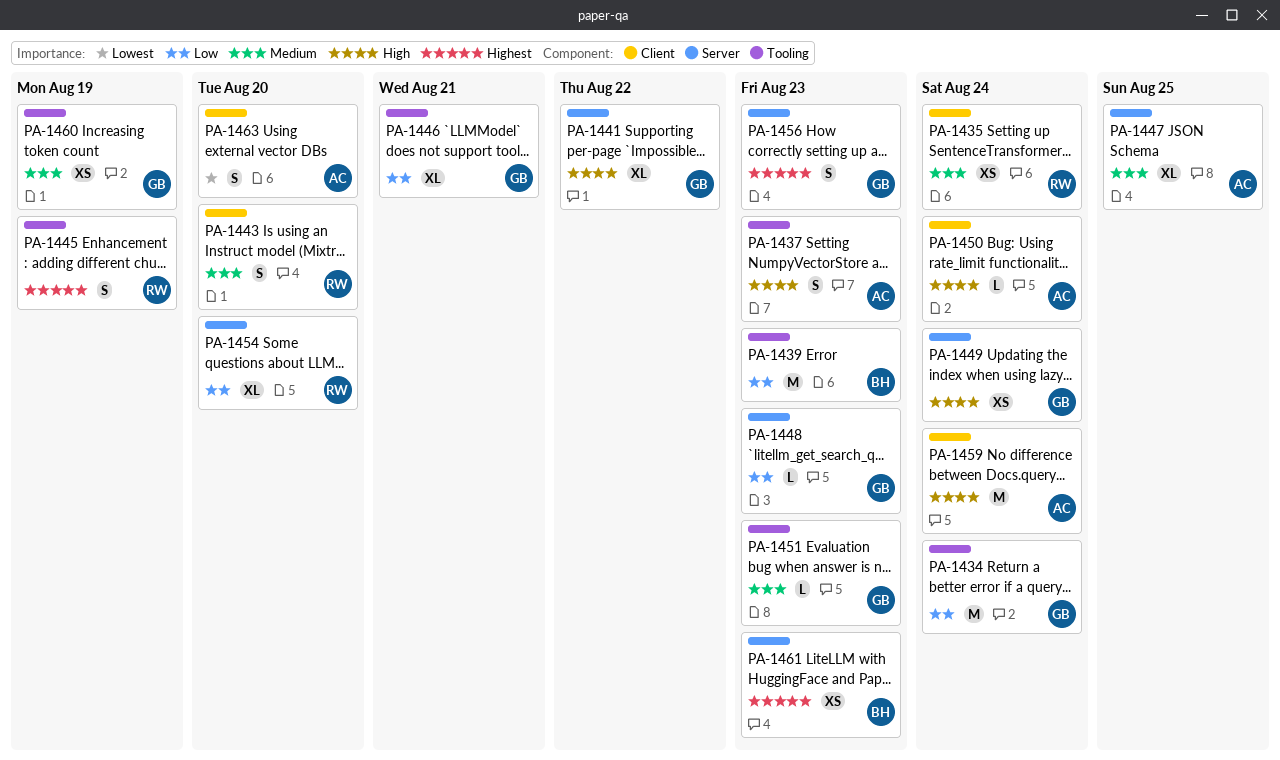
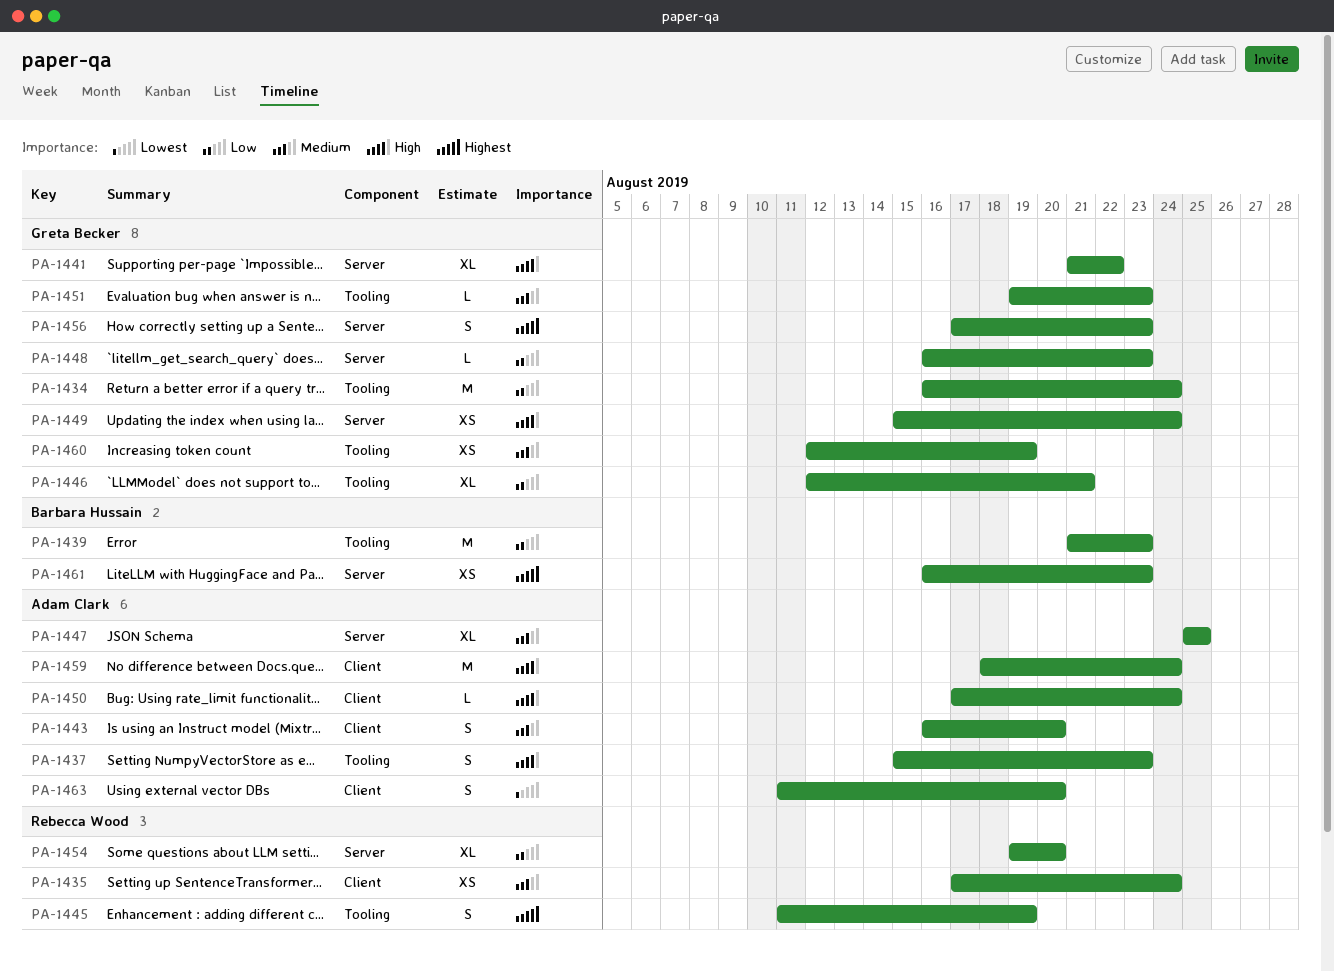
PA-1443, owner: Rebecca Wood -> Adam Clark

